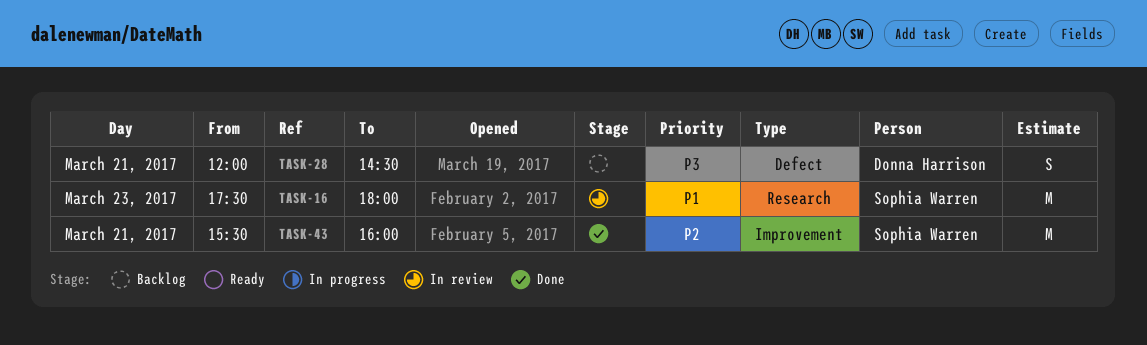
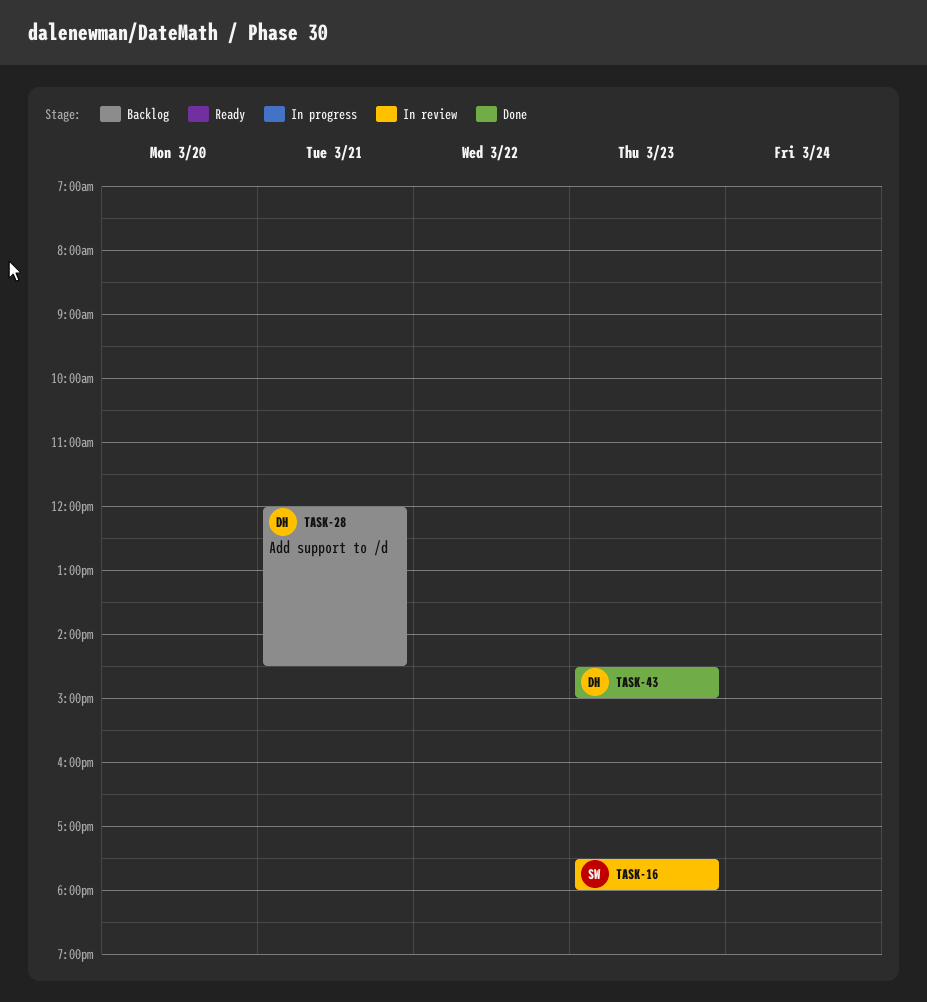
TASK-43, owner: Sophia Warren -> Donna Harrison
TASK-43, day: Mar 21 -> Mar 23
TASK-43, begins: 15:30 -> 14:30
TASK-43, ends: 16:00 -> 15:00

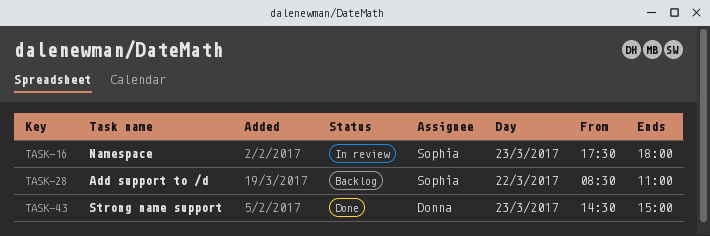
TASK-28, owner: Donna -> Sophia
TASK-28, day: Mar 21 -> Mar 22
TASK-28, begins: 12:00 -> 08:30
TASK-28, ends: 14:30 -> 11:00

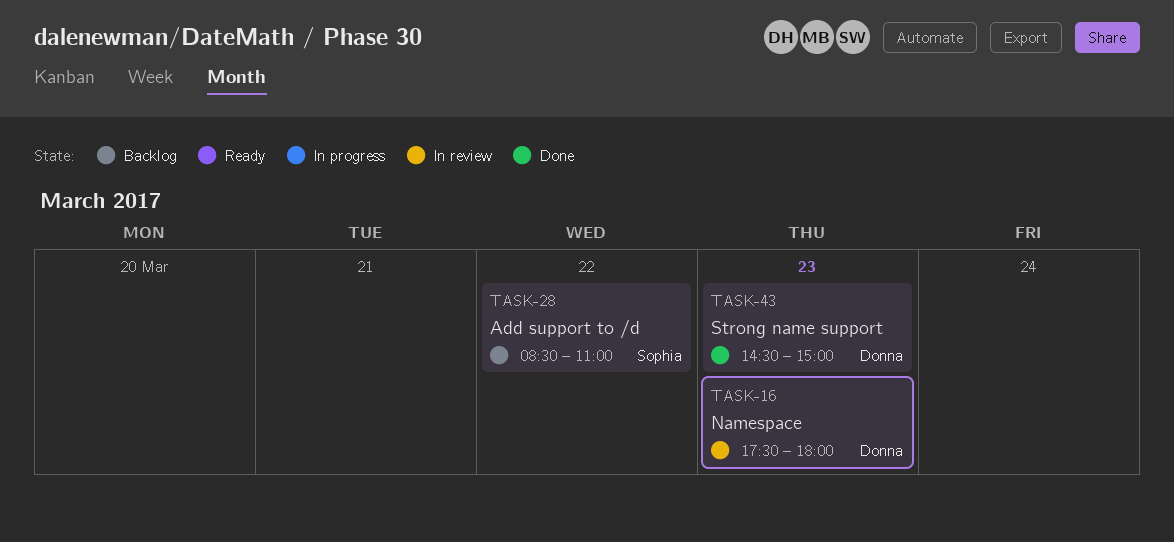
TASK-16, owner: Sophia -> Donna

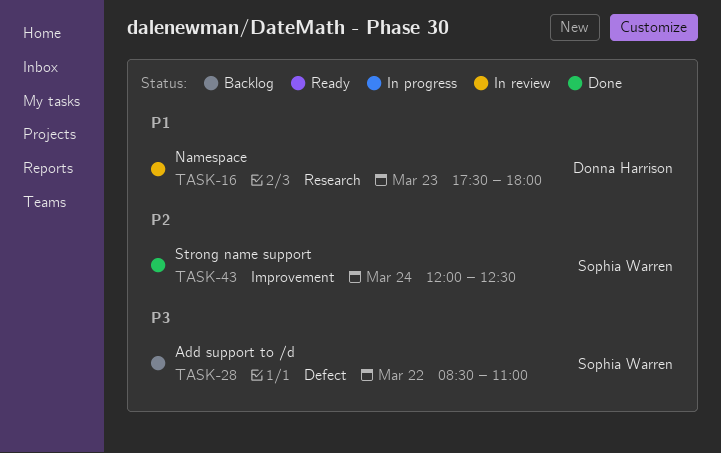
TASK-43, owner: Donna Harrison -> Sophia Warren
TASK-43, day: Mar 23 -> Mar 24
TASK-43, begins: 14:30 -> 12:00
TASK-43, ends: 15:00 -> 12:30

